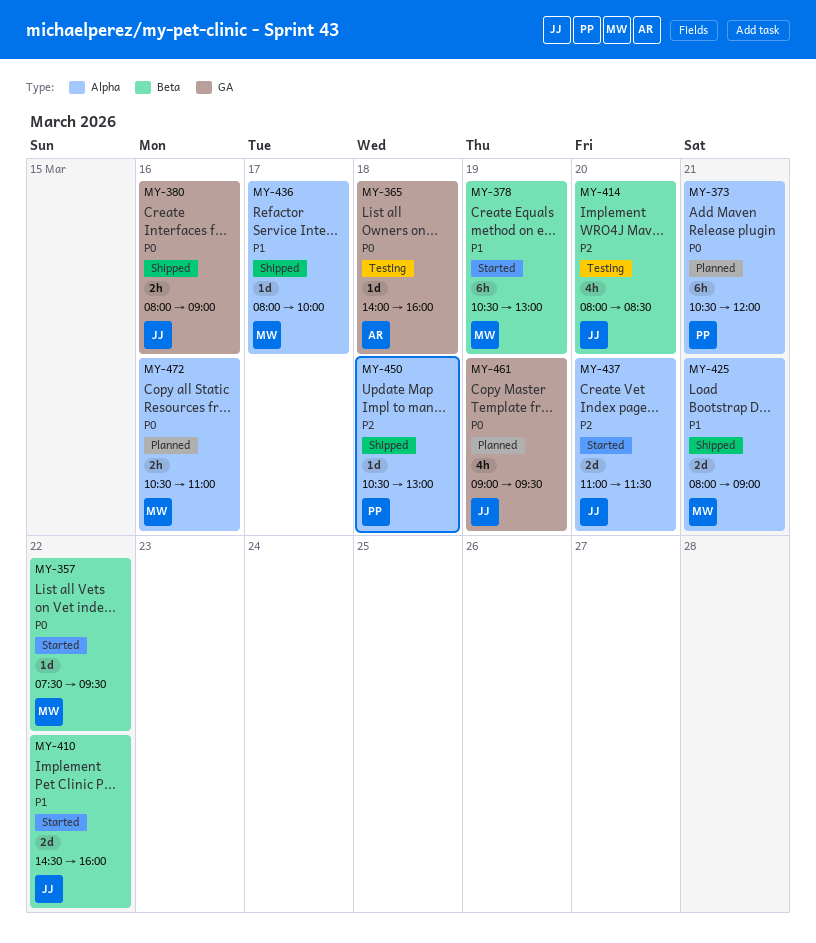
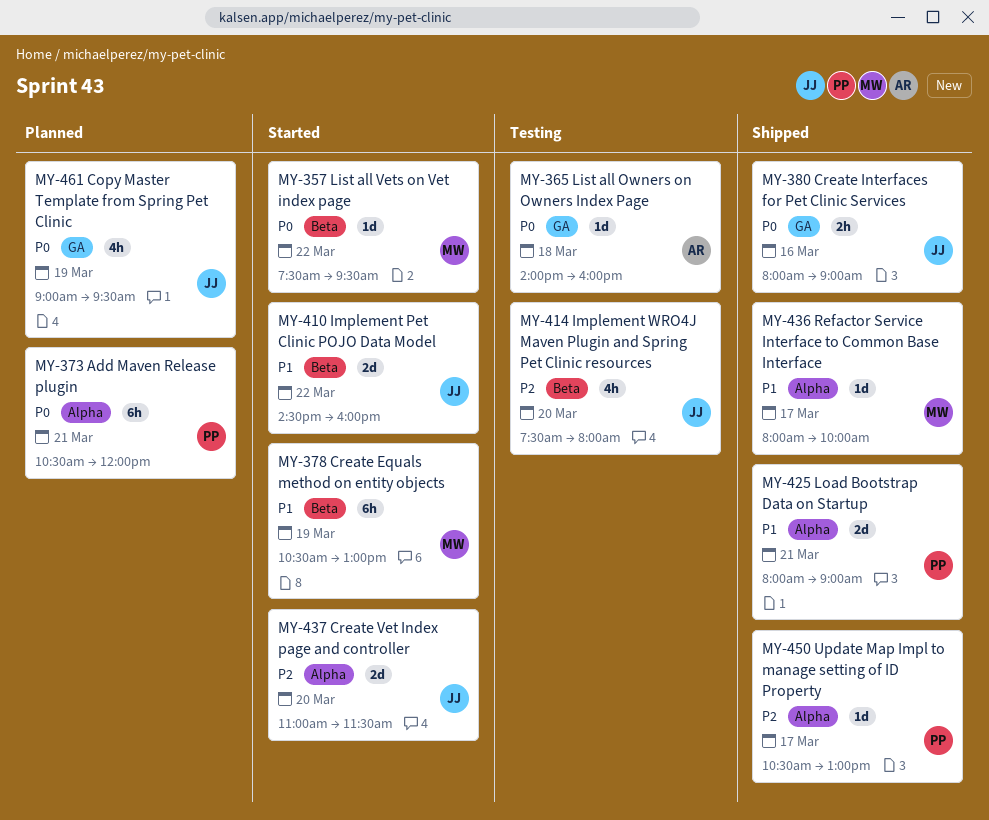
MY-414, begins: 08:00 -> 07:30
MY-414, ends: 08:30 -> 08:00
MY-425, owner: MW -> PP
MY-450, day: Mar 18 -> Mar 17
MY-472: present -> none

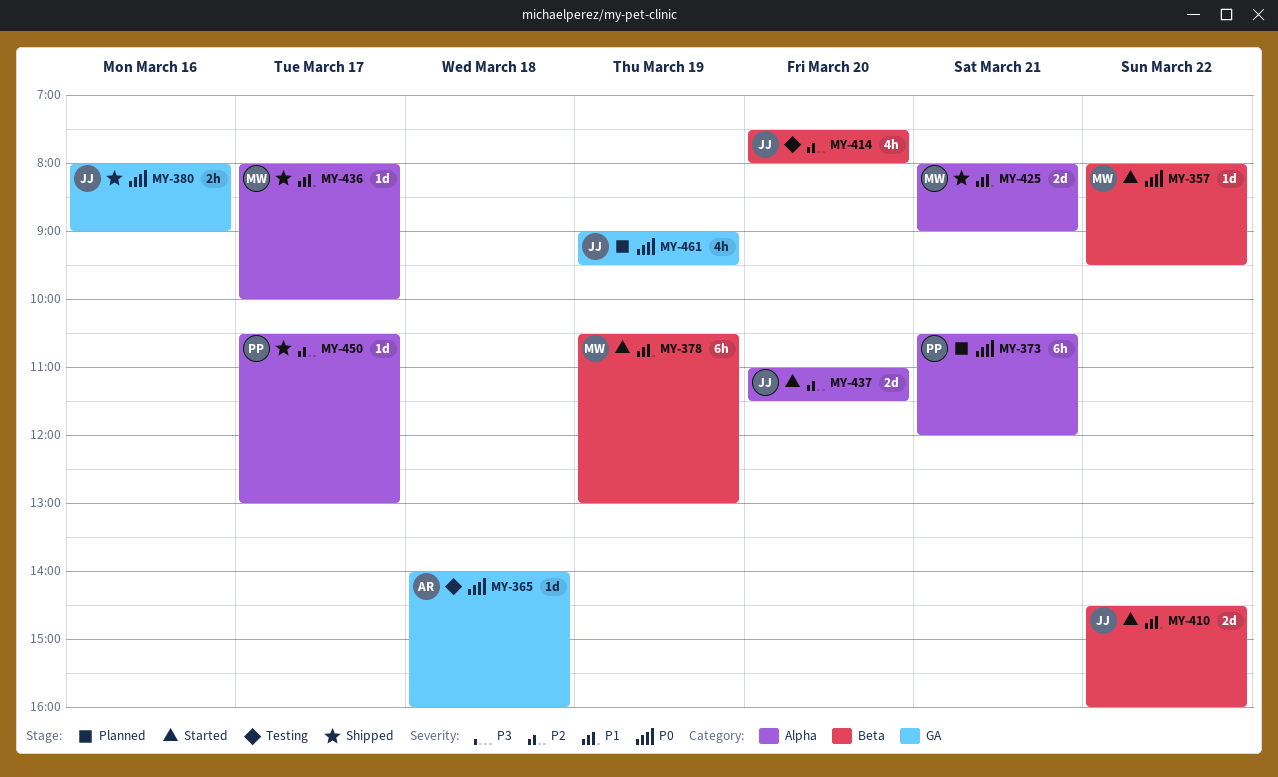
MY-357, begins: 07:30 -> 08:00
MY-425, owner: PP -> MW

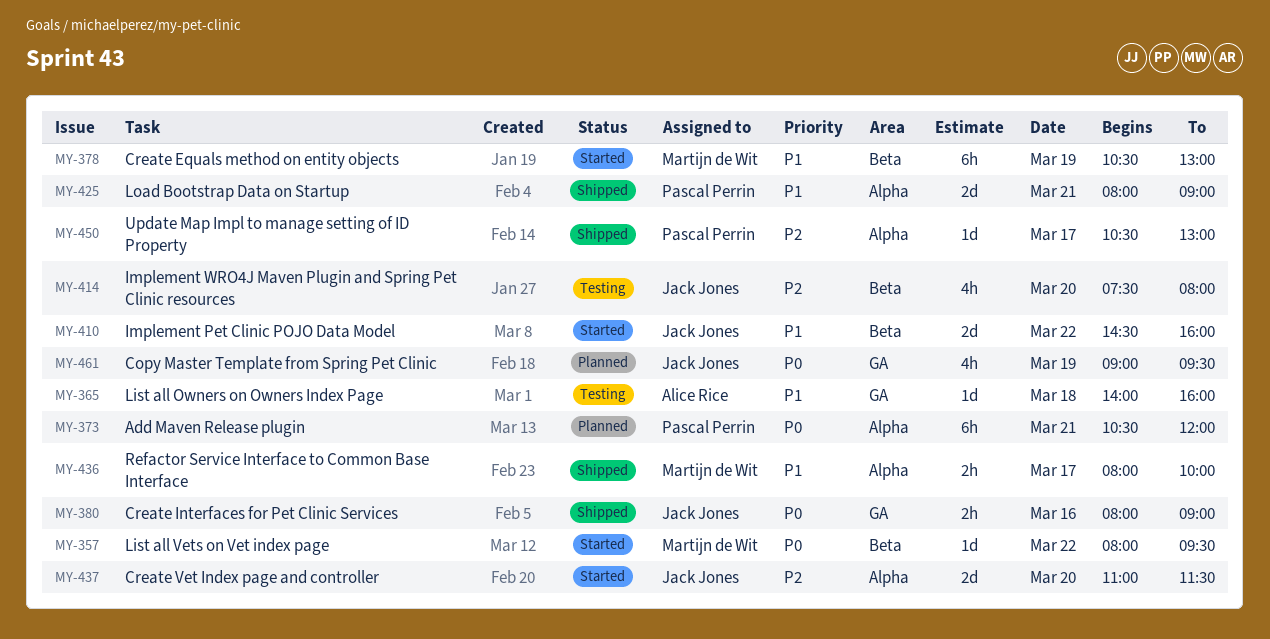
MY-365, priority: P0 -> P1
MY-425, owner: Martijn de Wit -> Pascal Perrin
MY-436, estimate: 1d -> 2h

